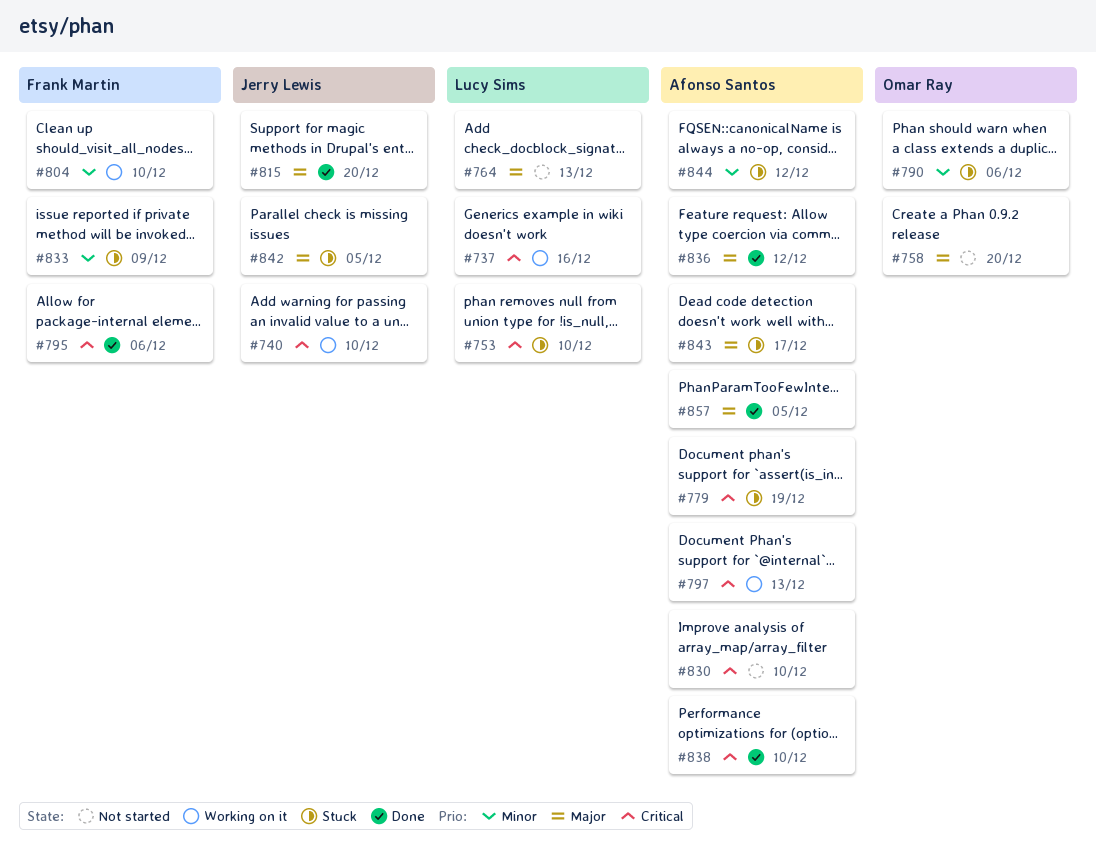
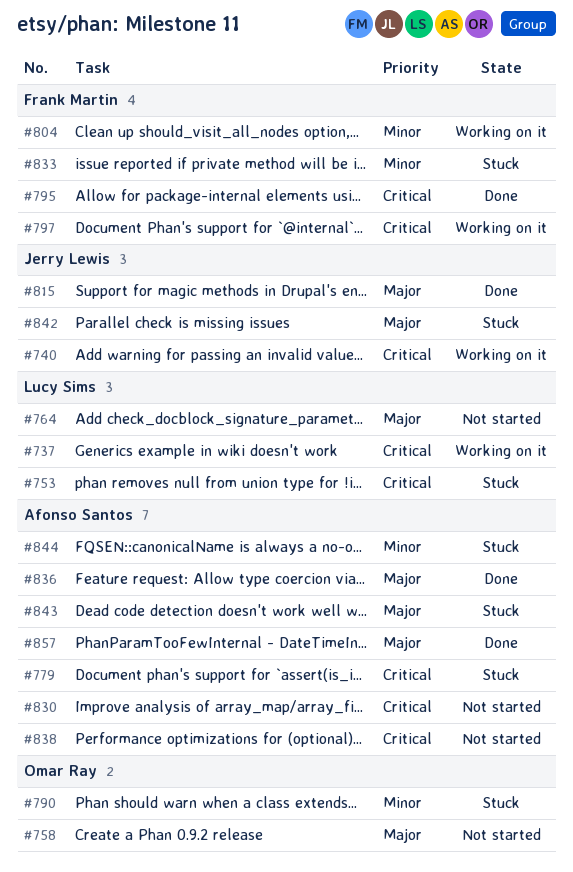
#797, owner: Afonso Santos -> Frank Martin
#838, status: Done -> Not started

